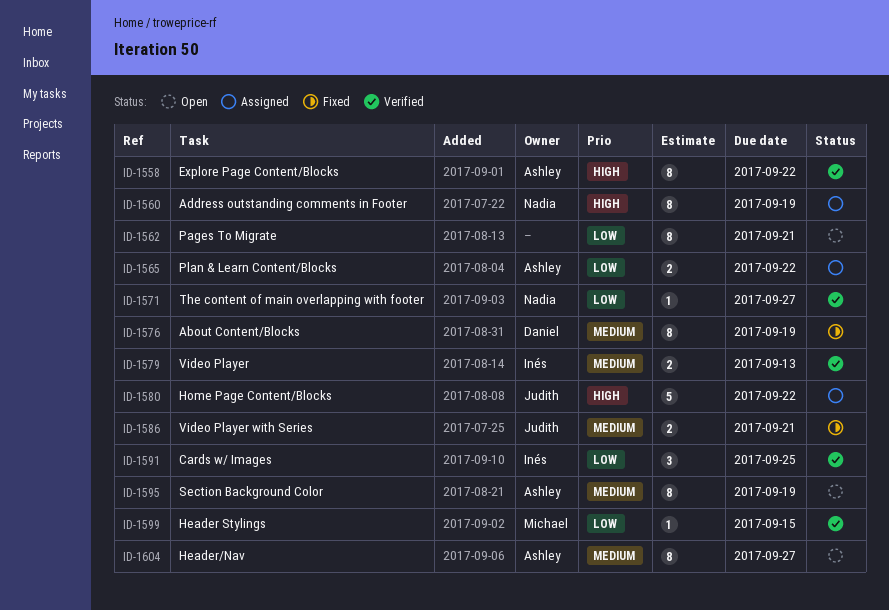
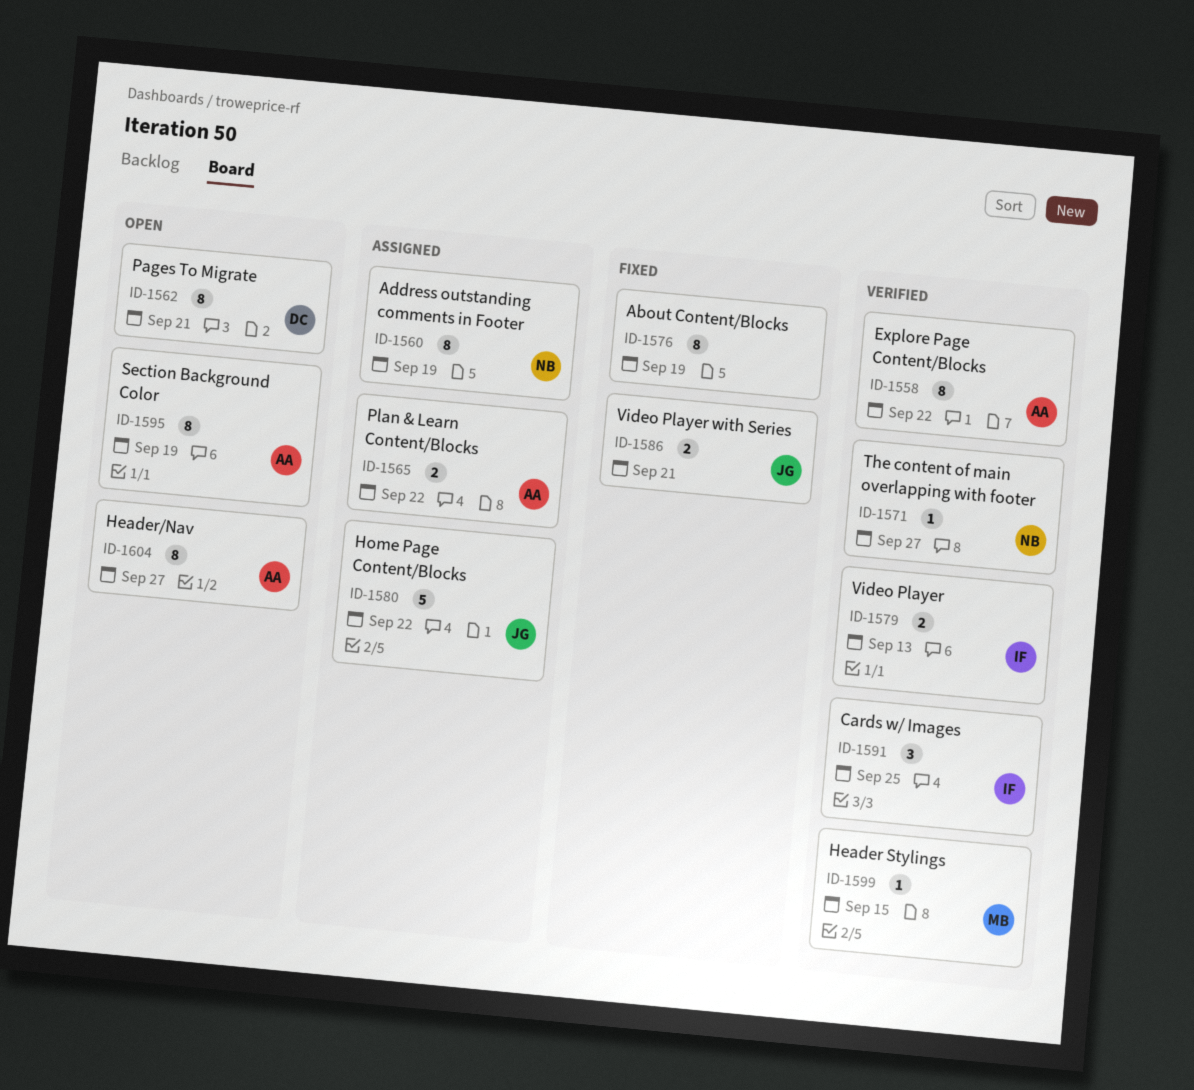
ID-1562, owner: none -> Daniel
ID-1576, owner: Daniel -> none

